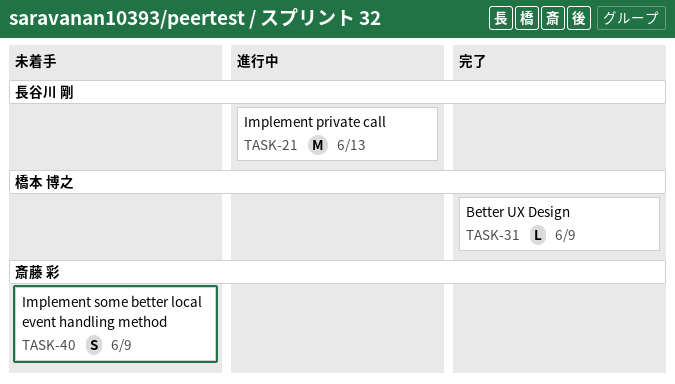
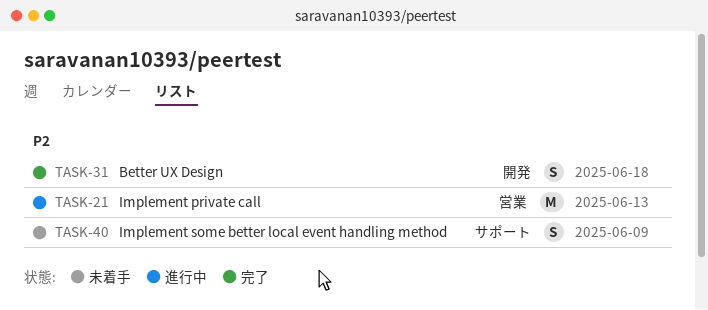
TASK-31, estimate: L -> S
TASK-31, due: Jun 9 -> Jun 18

